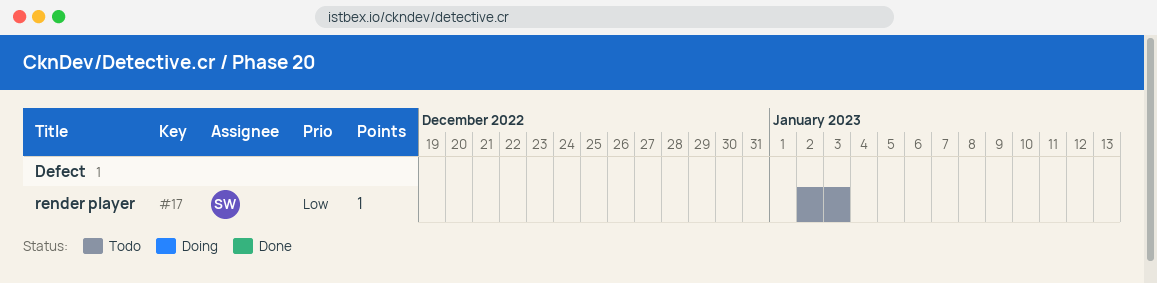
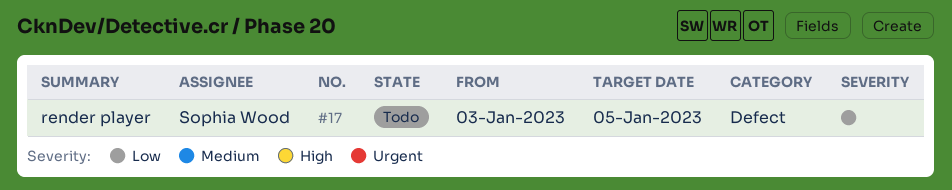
#17, start: Jan 2 -> Jan 3
#17, due: Jan 3 -> Jan 5

